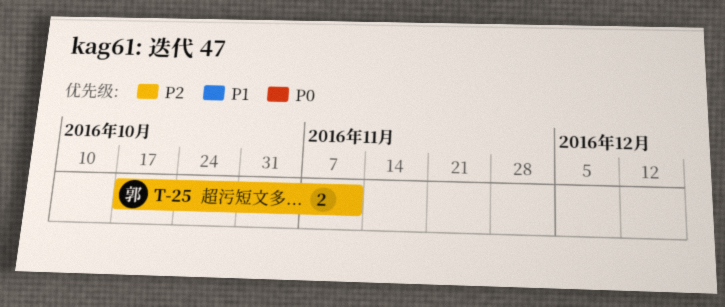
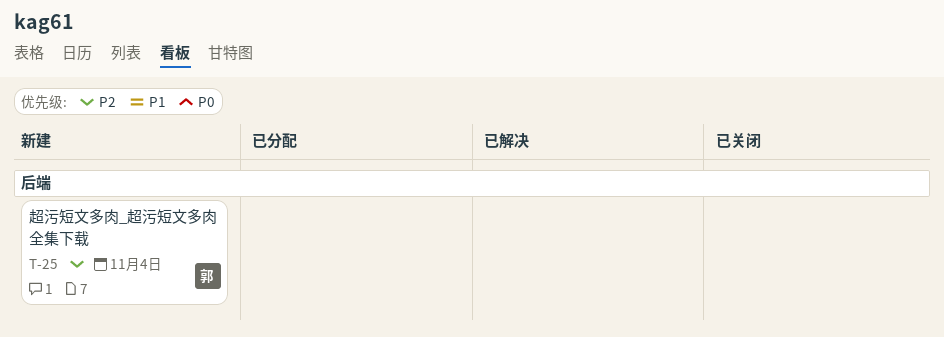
T-25, due: Nov 11 -> Nov 4

